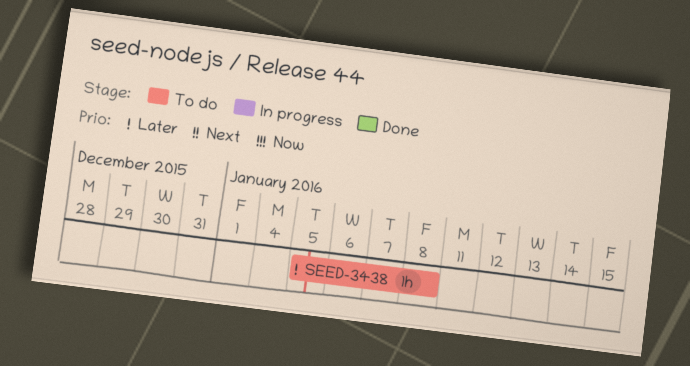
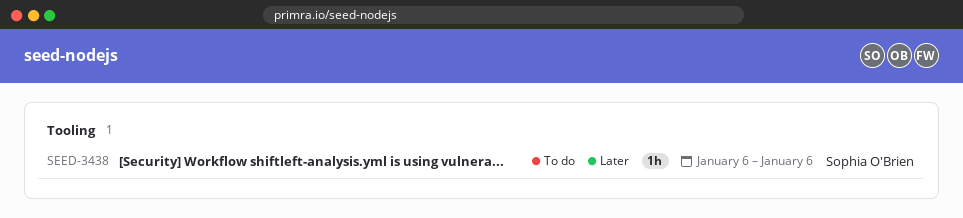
SEED-3438, start: Jan 5 -> Jan 6
SEED-3438, due: Jan 8 -> Jan 6

